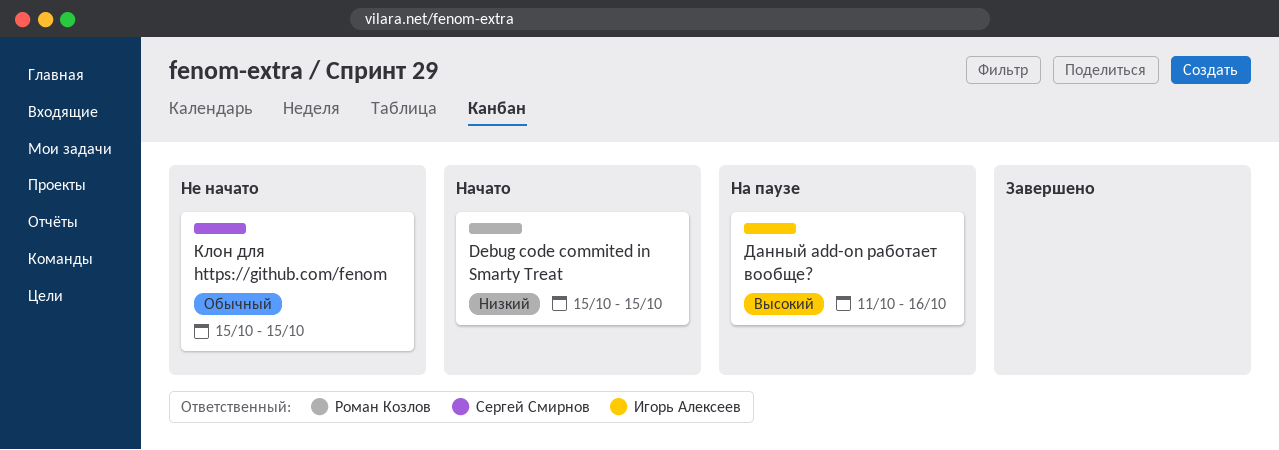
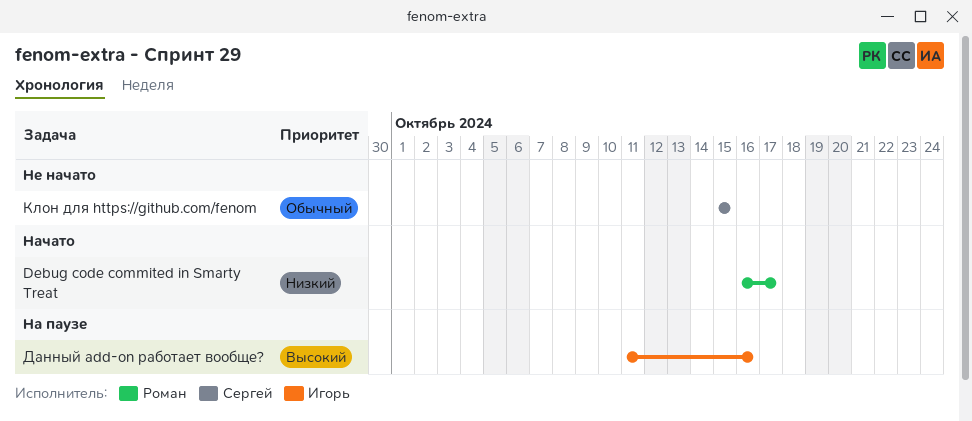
Debug code commited in Smarty Treat, start: Oct 15 -> Oct 16
Debug code commited in Smarty Treat, due: Oct 15 -> Oct 17

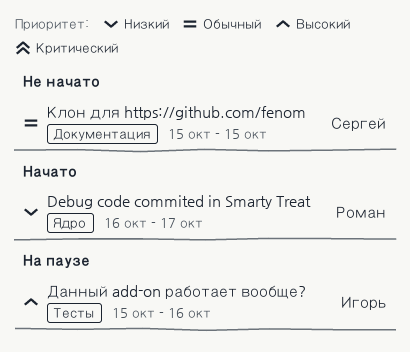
Данный add-on работает вообще?, start: Oct 11 -> Oct 15

